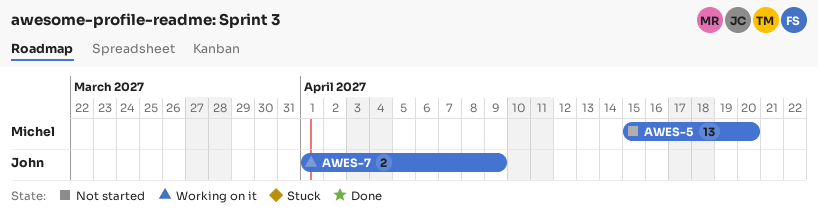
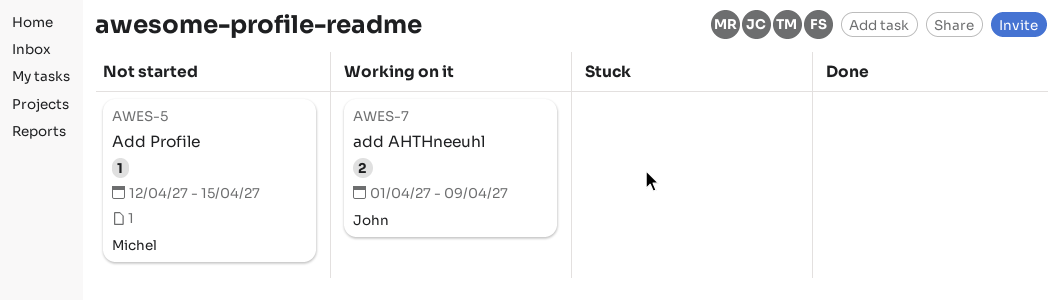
AWES-5, estimate: 13 -> 1
AWES-5, start: Apr 15 -> Apr 12
AWES-5, due: Apr 20 -> Apr 15

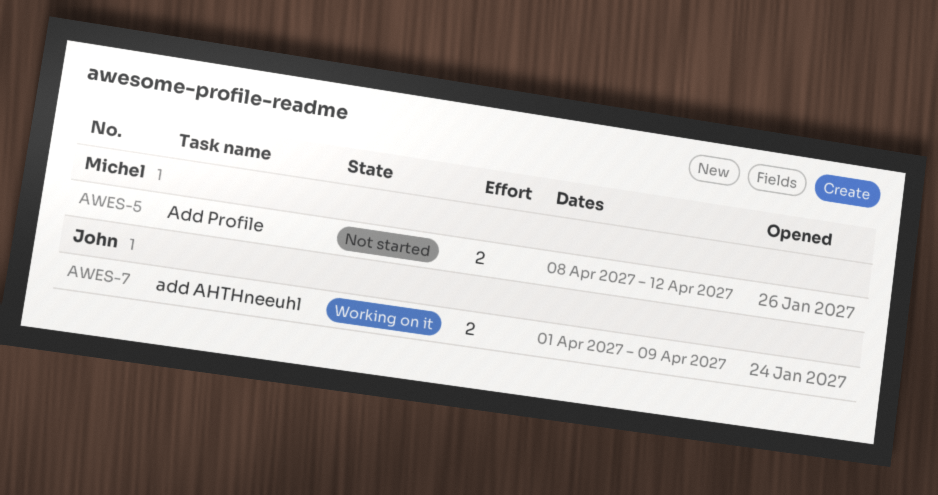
AWES-5, estimate: 1 -> 2
AWES-5, start: Apr 12 -> Apr 8
AWES-5, due: Apr 15 -> Apr 12

